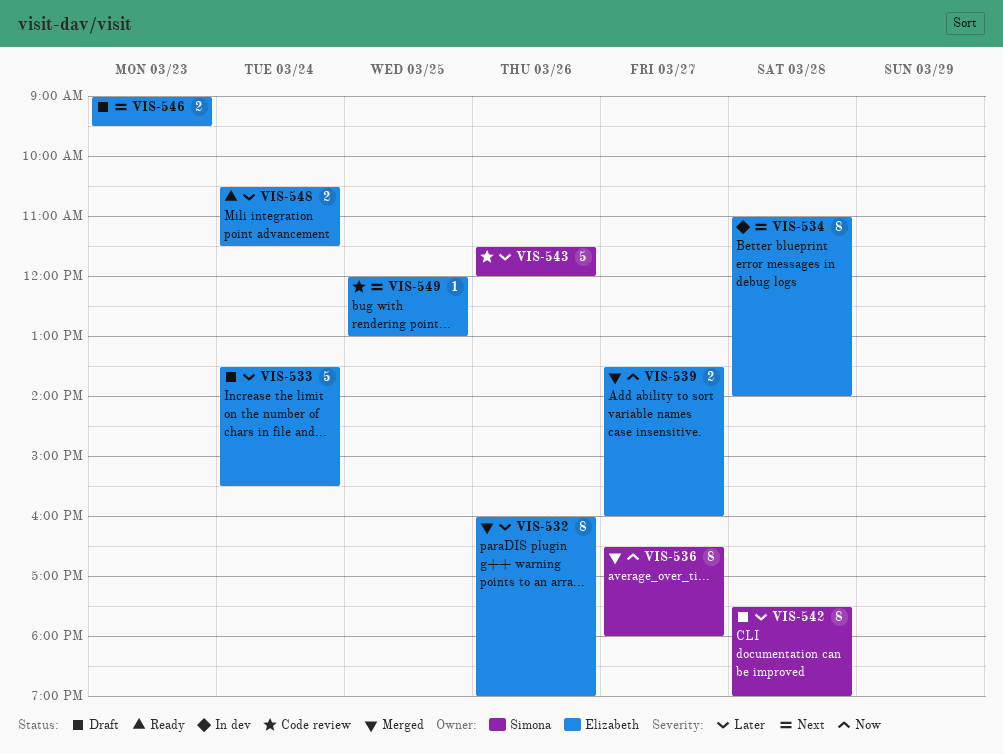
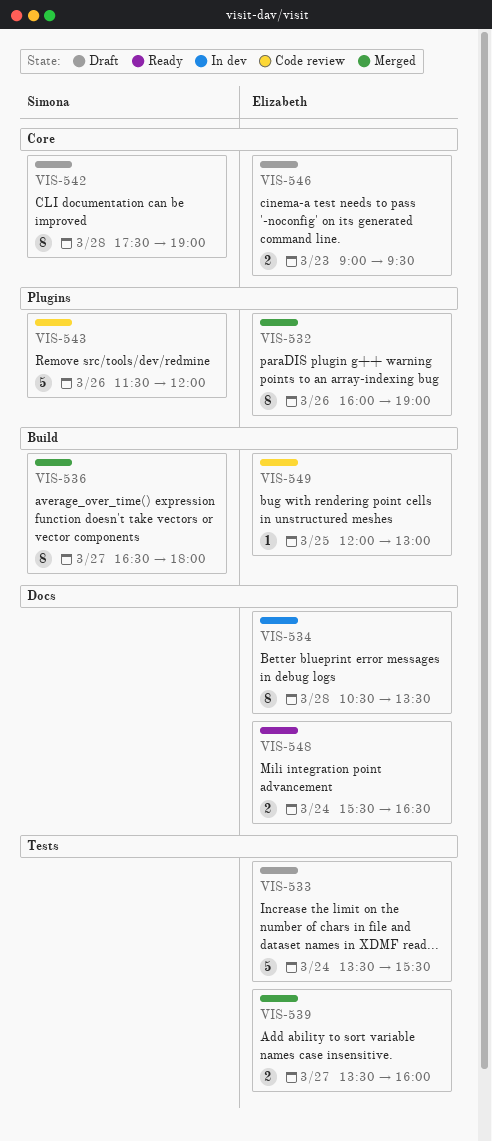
VIS-534, begins: 11:00 -> 10:30
VIS-534, ends: 14:00 -> 13:30
VIS-548, begins: 10:30 -> 15:30
VIS-548, ends: 11:30 -> 16:30

